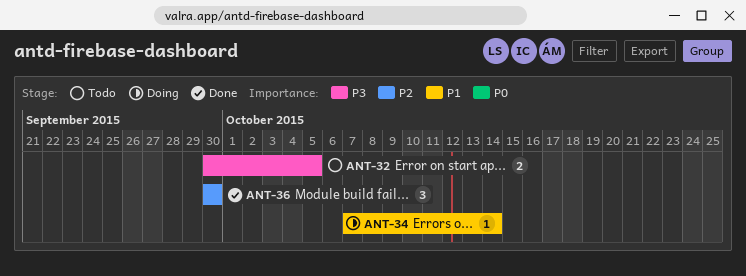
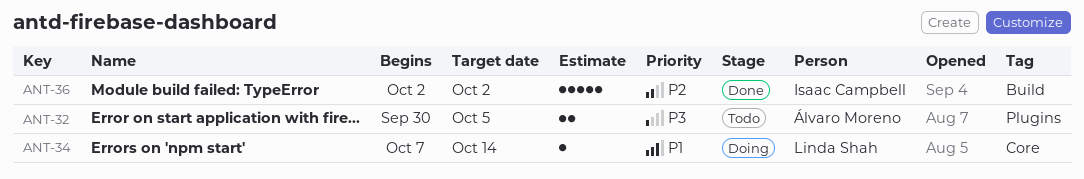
ANT-36, estimate: 3 -> 5
ANT-36, start: Sep 30 -> Oct 2
ANT-36, due: Sep 30 -> Oct 2

